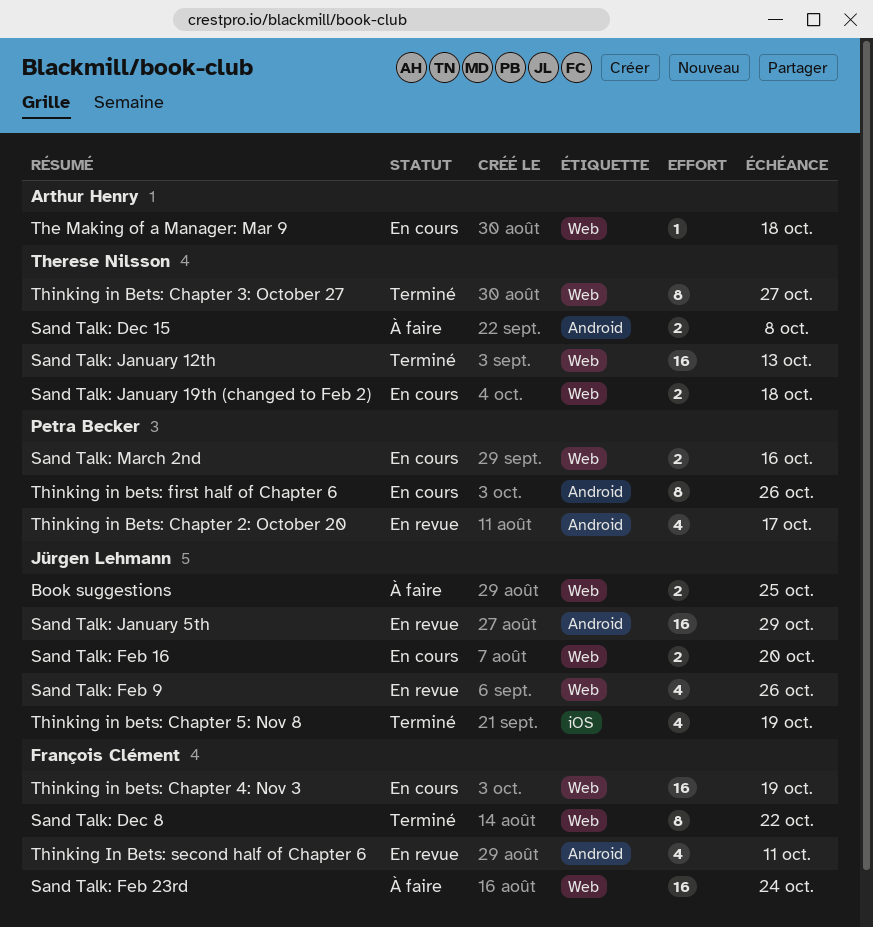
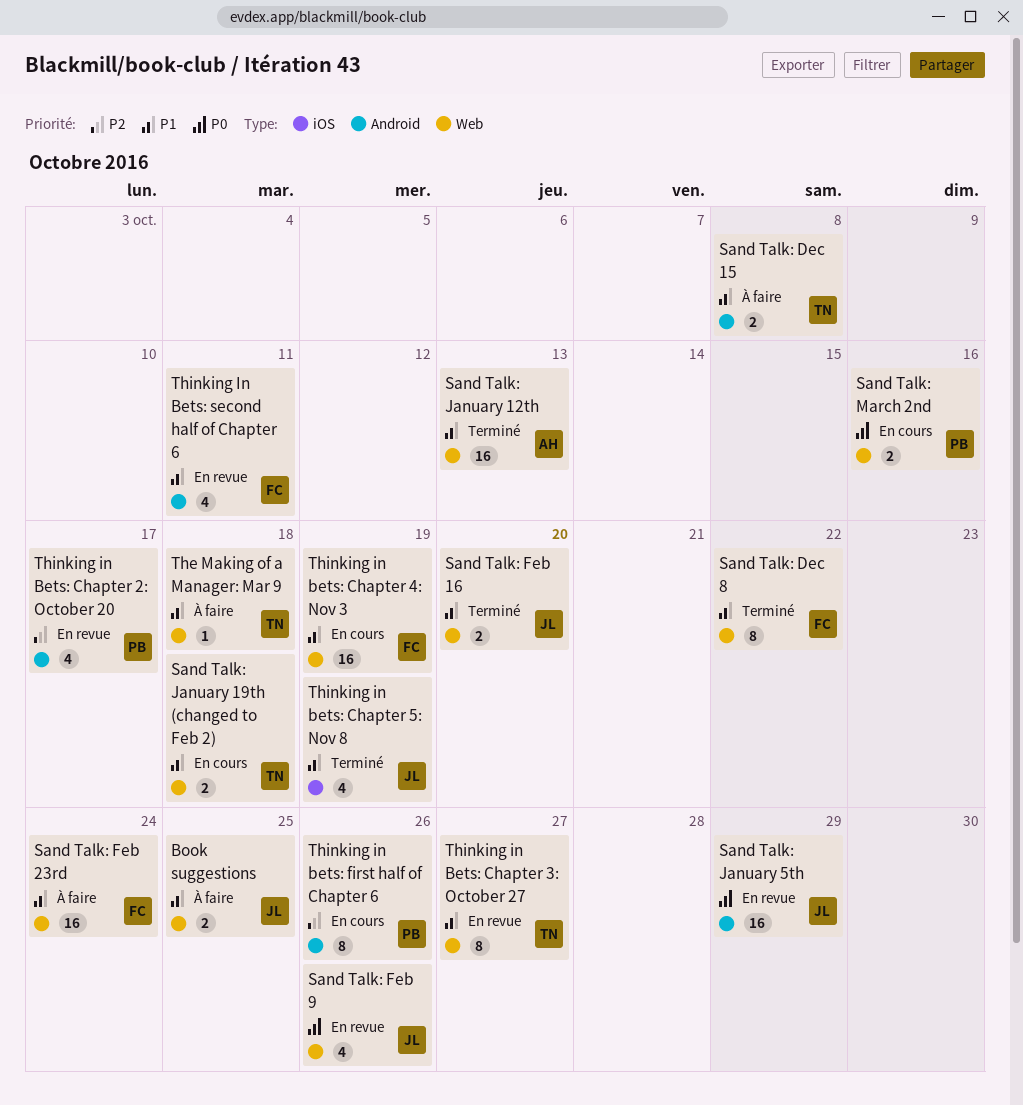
Sand Talk: Feb 16, status: En cours -> Terminé
Sand Talk: January 12th, owner: Therese Nilsson -> Arthur Henry
The Making of a Manager: Mar 9, status: En cours -> À faire
The Making of a Manager: Mar 9, owner: Arthur Henry -> Therese Nilsson
Thinking in Bets: Chapter 3: October 27, status: Terminé -> En revue

